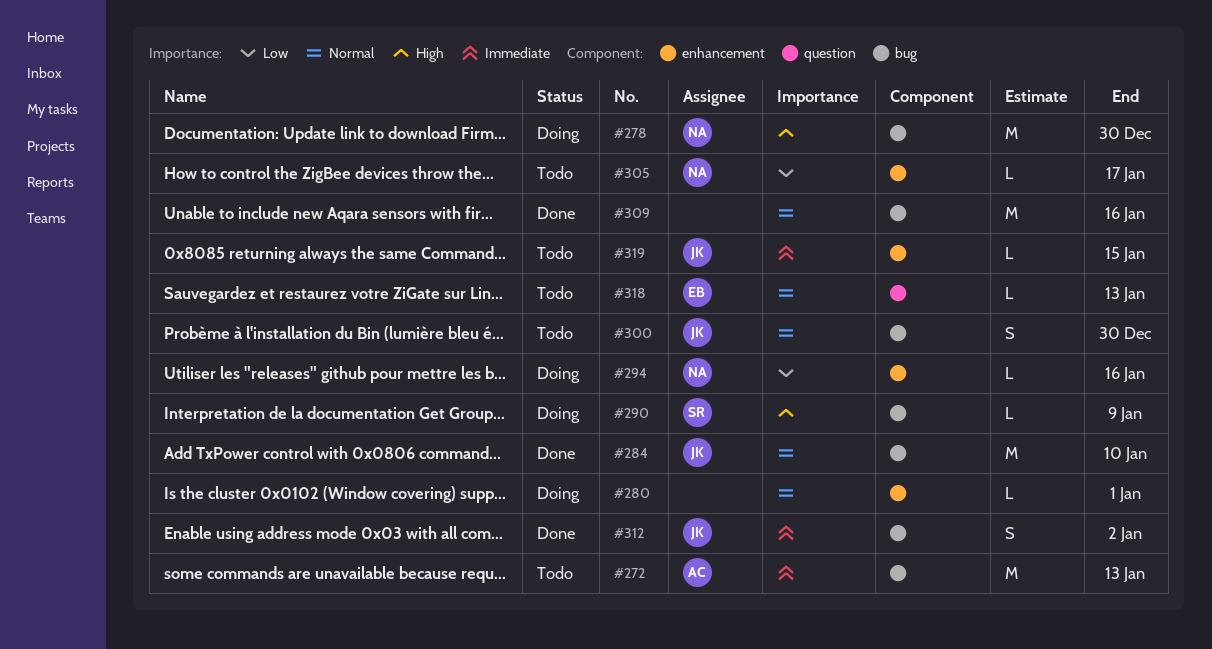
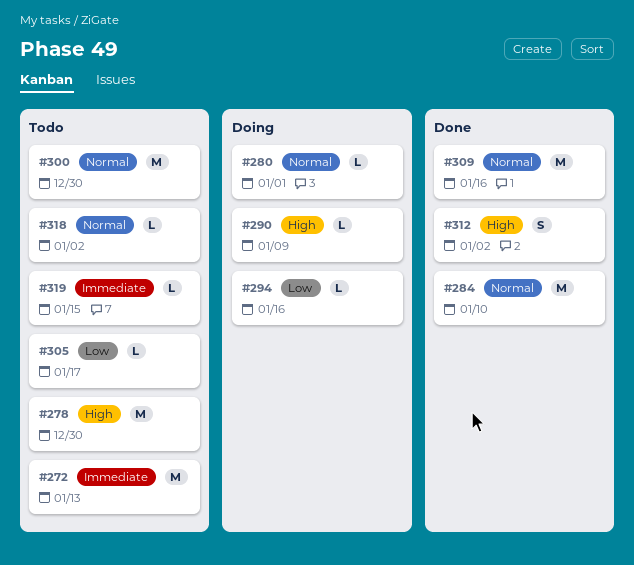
#278, status: Doing -> Todo
#300, estimate: S -> M
#312, priority: Immediate -> High
#318, due: Jan 13 -> Jan 2

